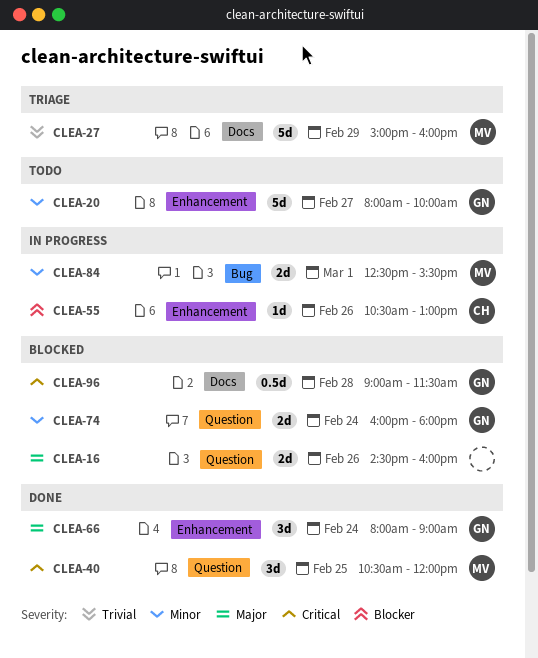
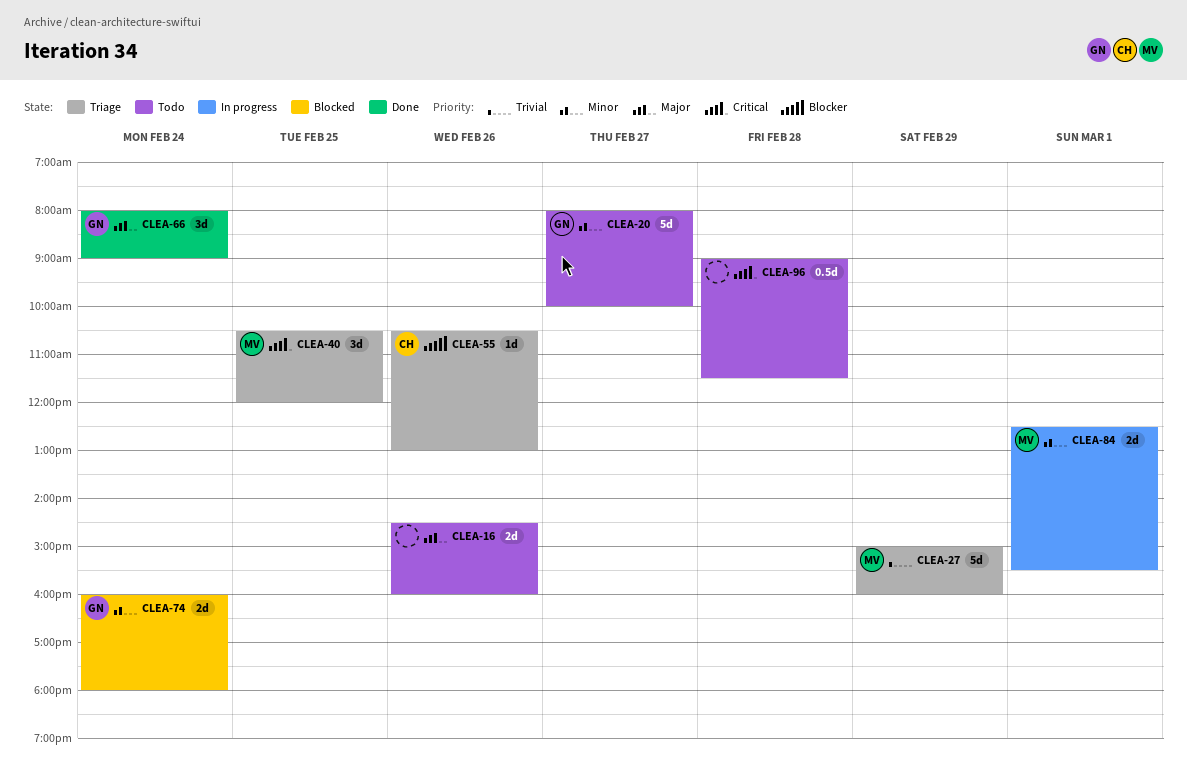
CLEA-16, status: Blocked -> Todo
CLEA-40, status: Done -> Triage
CLEA-55, status: In progress -> Triage
CLEA-96, status: Blocked -> Todo
CLEA-96, owner: GN -> none

